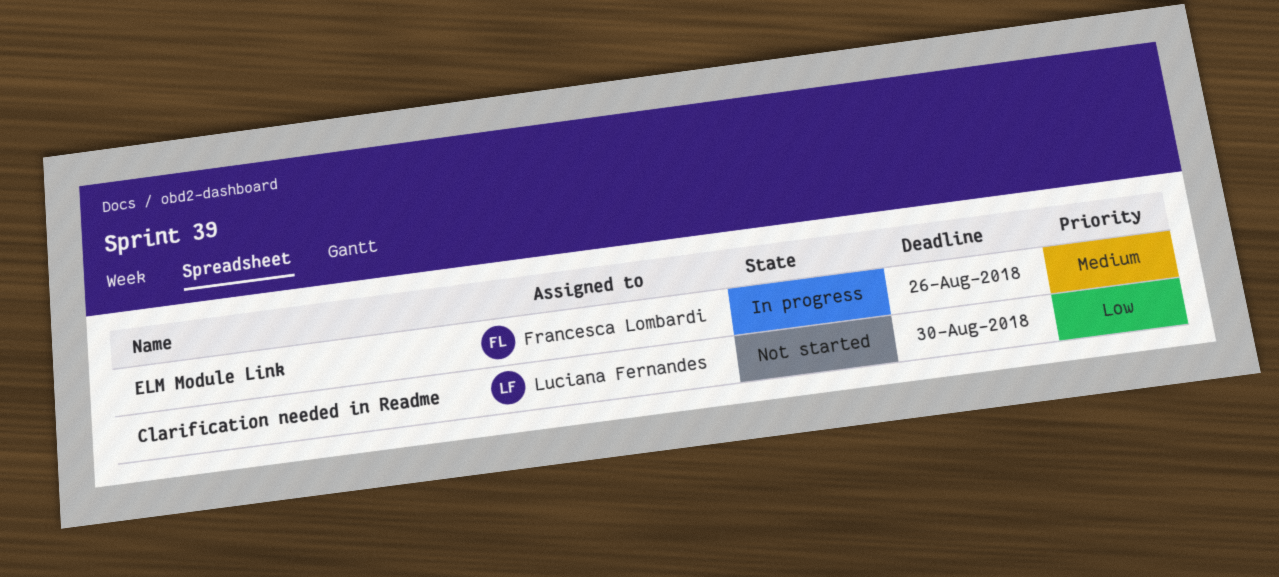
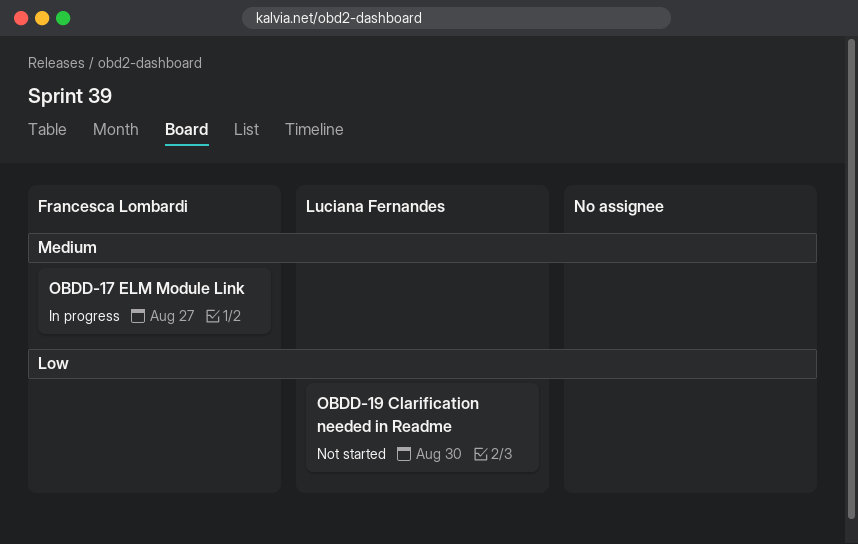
ELM Module Link, due: Aug 26 -> Aug 27

